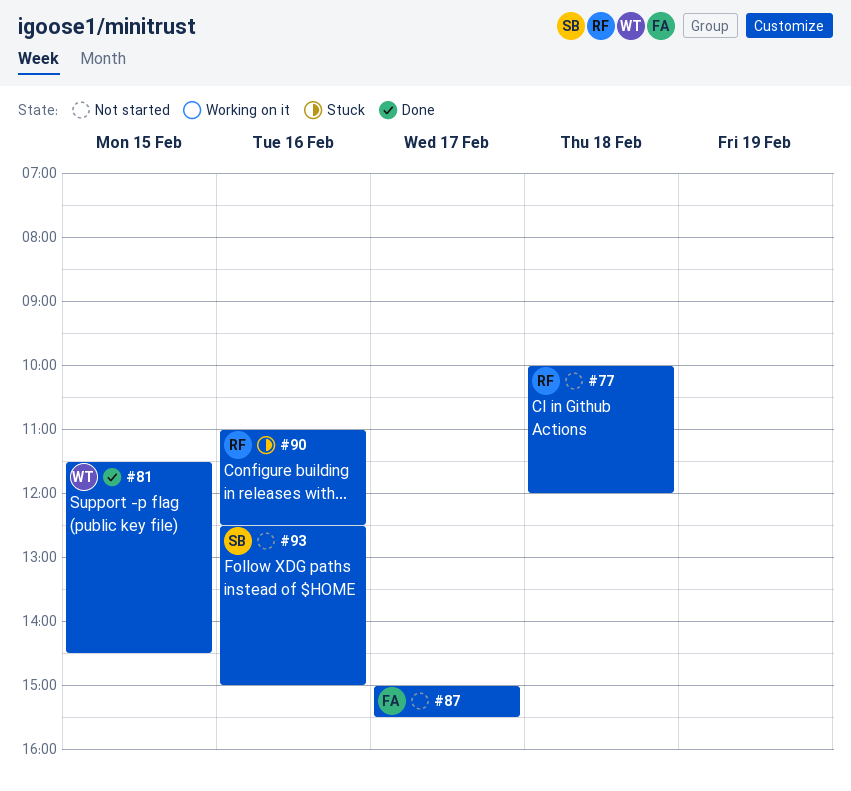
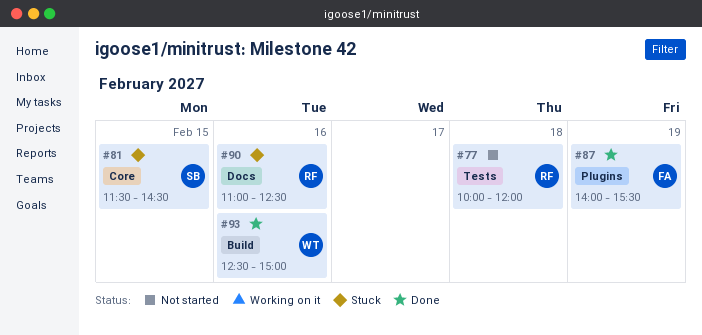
#81, status: Done -> Stuck
#81, owner: WT -> SB
#87, status: Not started -> Done
#87, day: Feb 17 -> Feb 19
#87, begins: 15:00 -> 14:00
#93, status: Not started -> Done
#93, owner: SB -> WT

